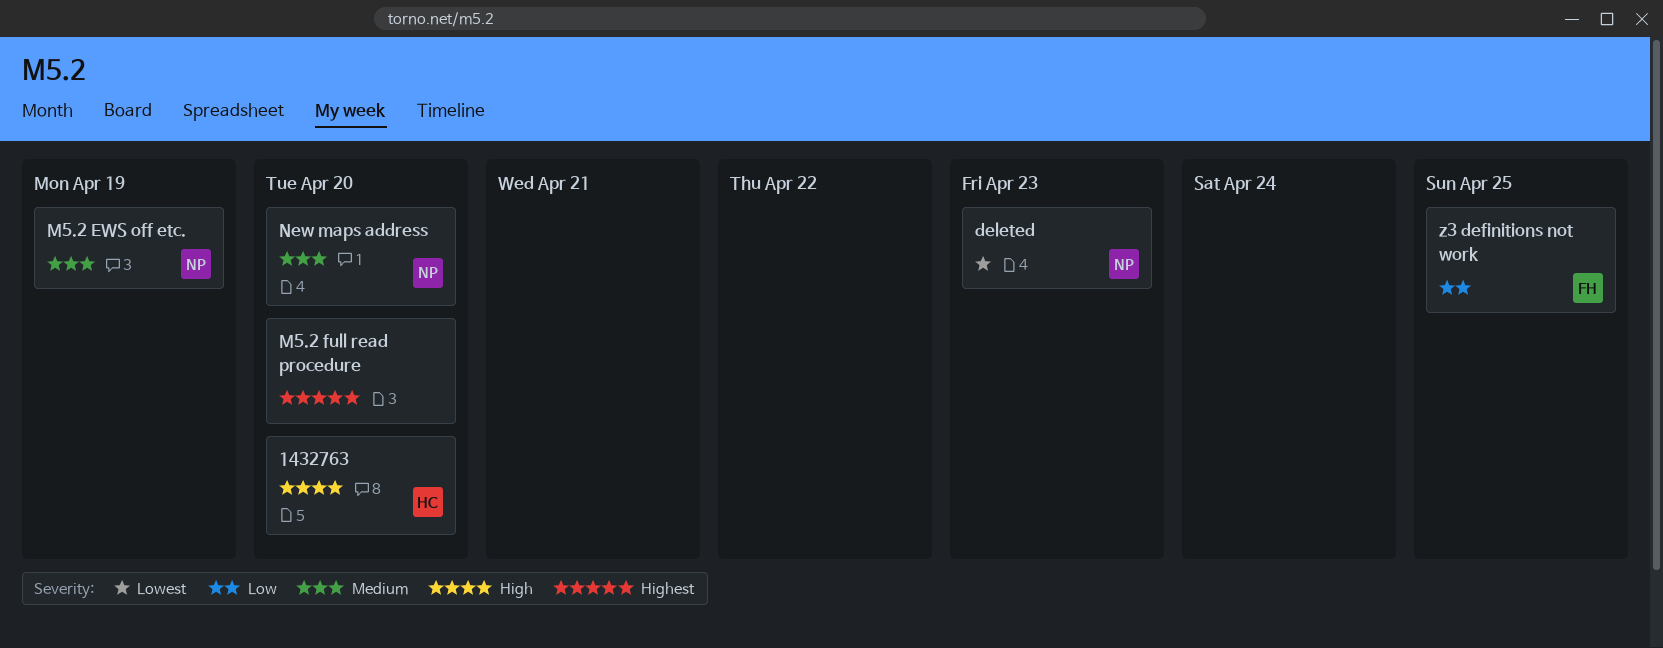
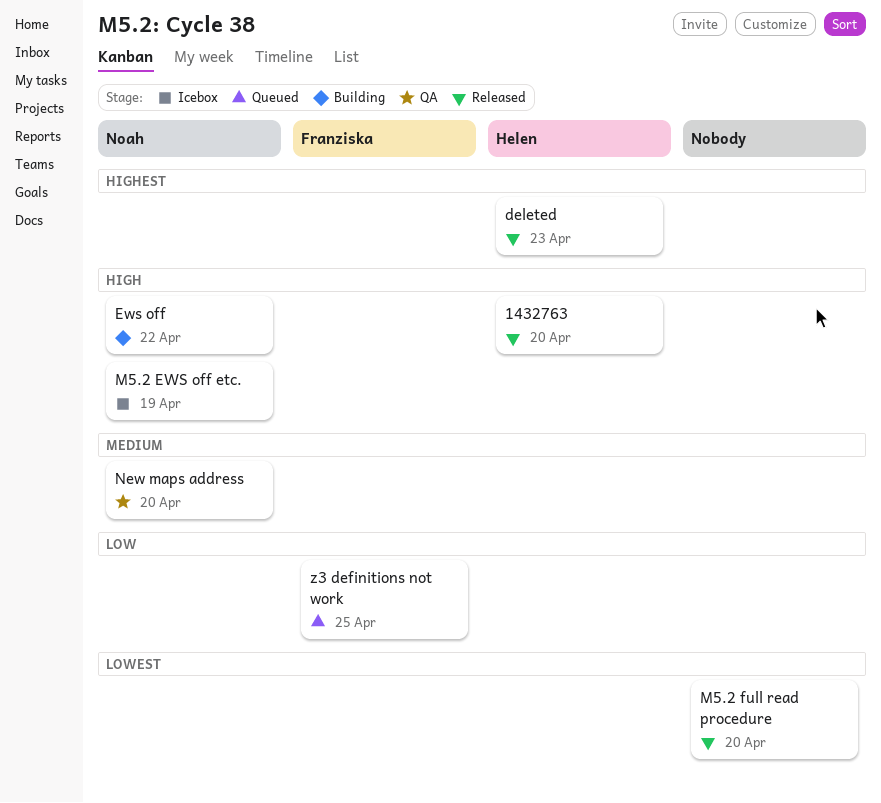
deleted, owner: Noah -> Helen
deleted, priority: Lowest -> Highest
Ews off: none -> present
M5.2 EWS off etc., priority: Medium -> High
M5.2 full read procedure, priority: Highest -> Lowest

